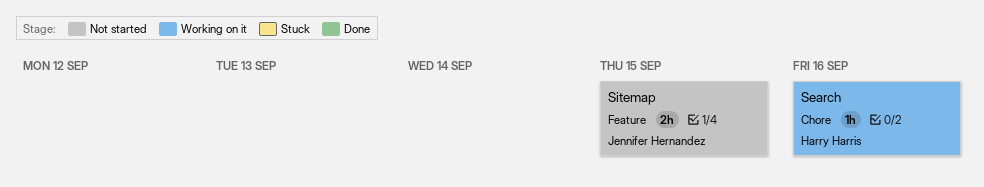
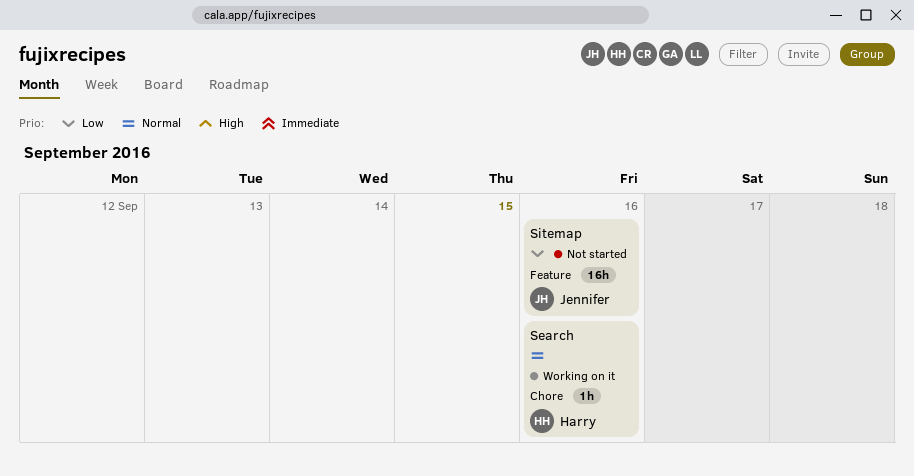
Sitemap, estimate: 2h -> 16h
Sitemap, due: Sep 15 -> Sep 16

